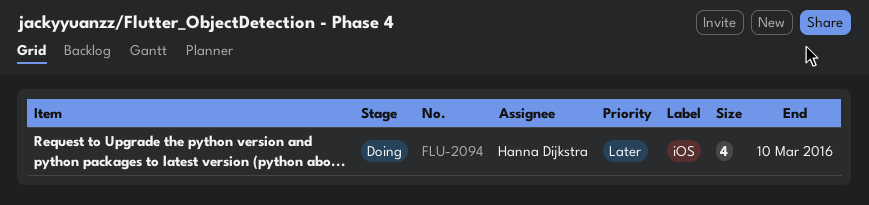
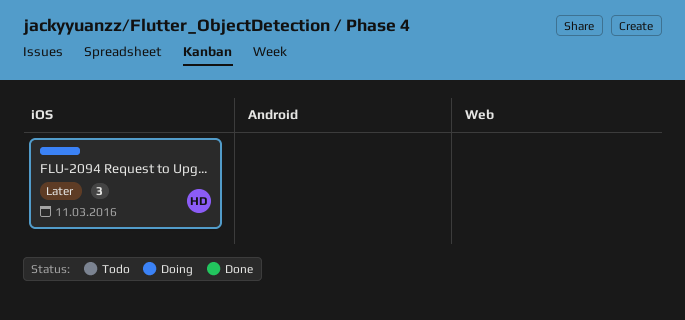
FLU-2094, estimate: 4 -> 3
FLU-2094, due: Mar 10 -> Mar 11

